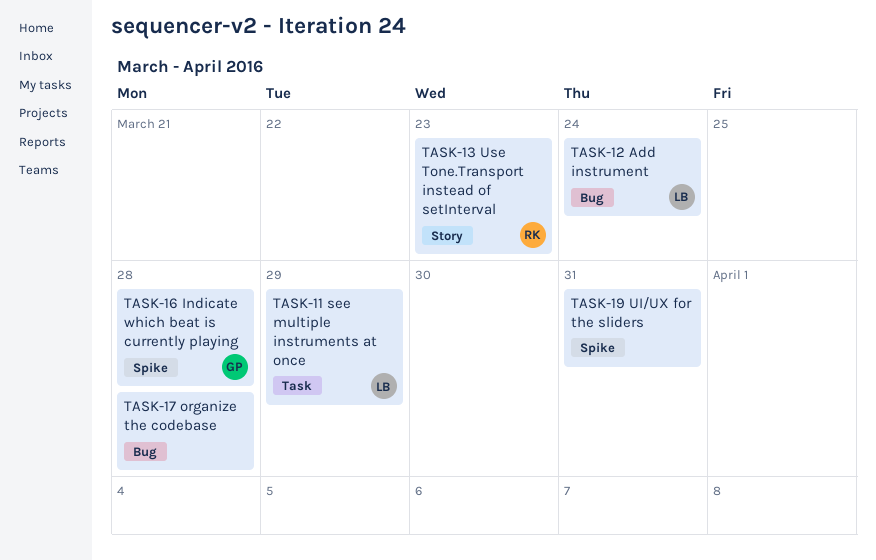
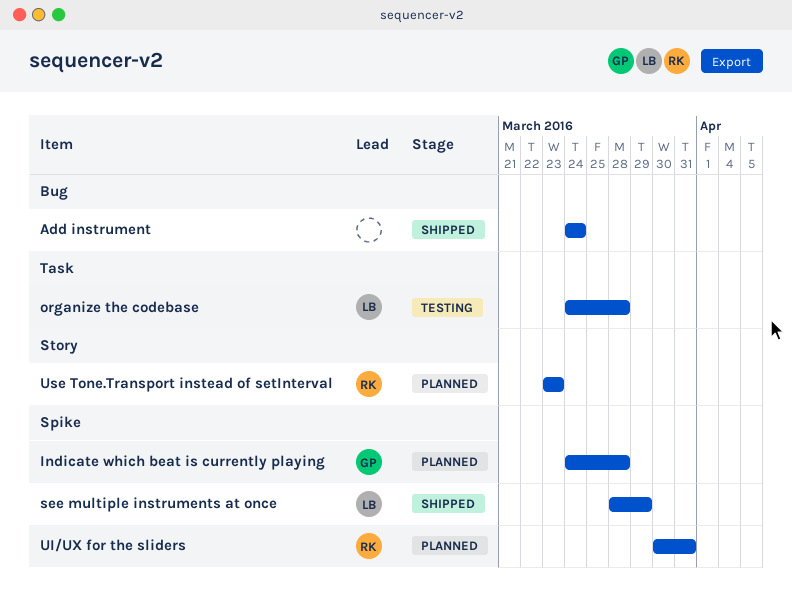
Add instrument, owner: LB -> none
organize the codebase, owner: none -> LB
organize the codebase, label: Bug -> Task
see multiple instruments at once, label: Task -> Spike
UI/UX for the sliders, owner: none -> RK

